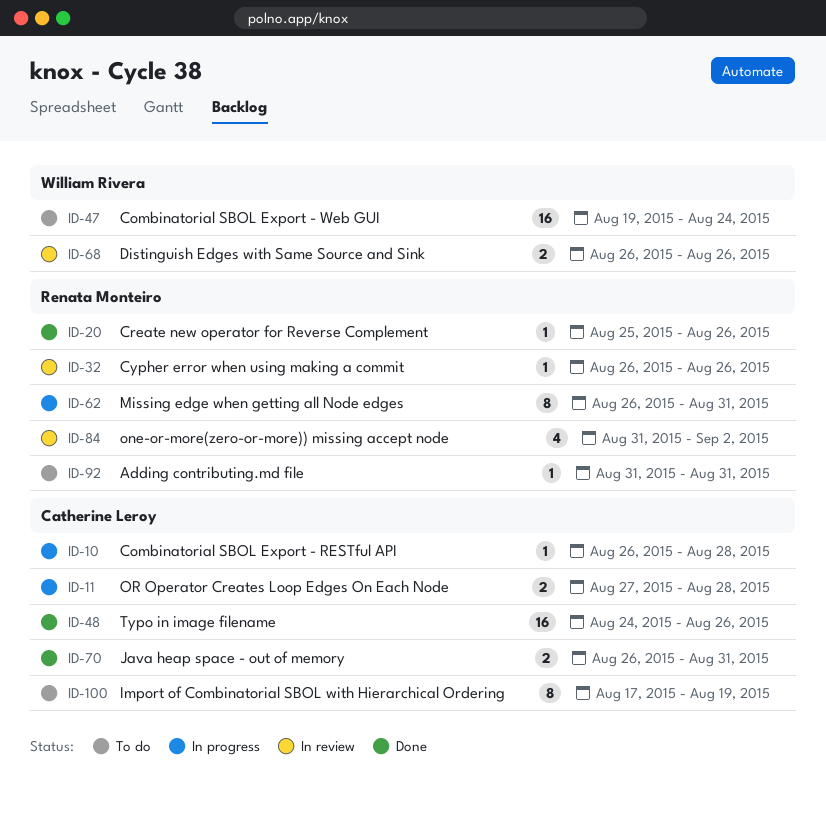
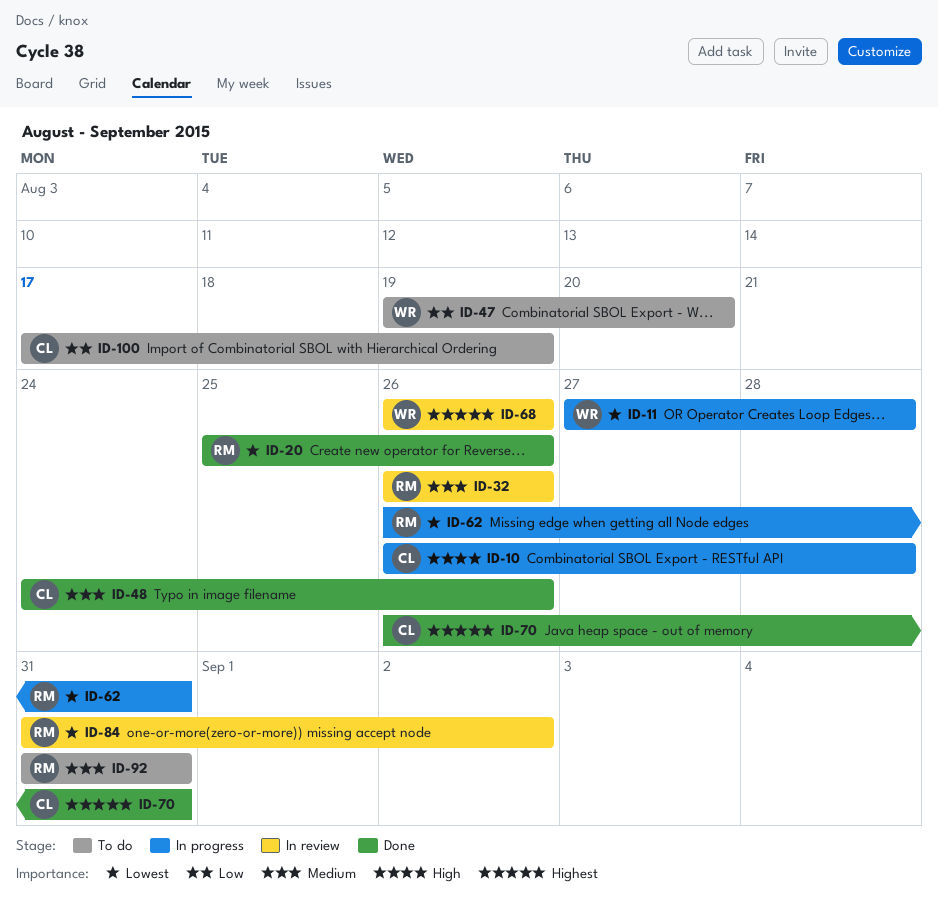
ID-11, owner: Catherine Leroy -> William Rivera
ID-47, due: Aug 24 -> Aug 20

